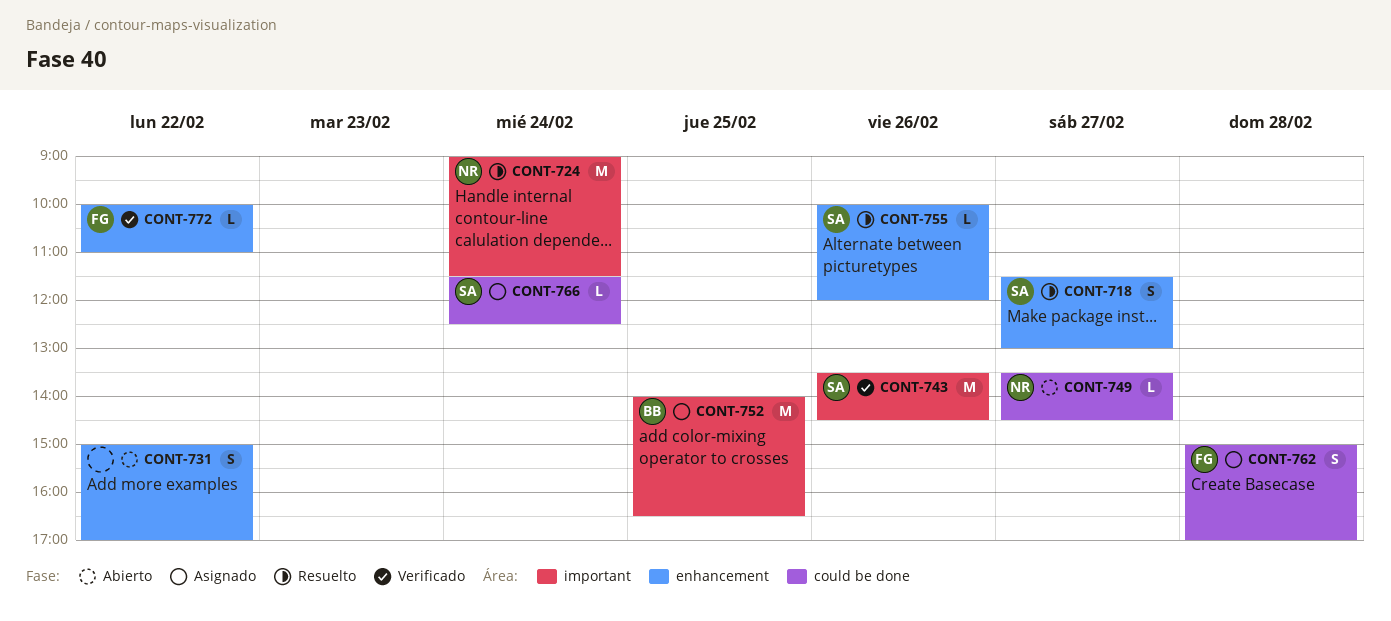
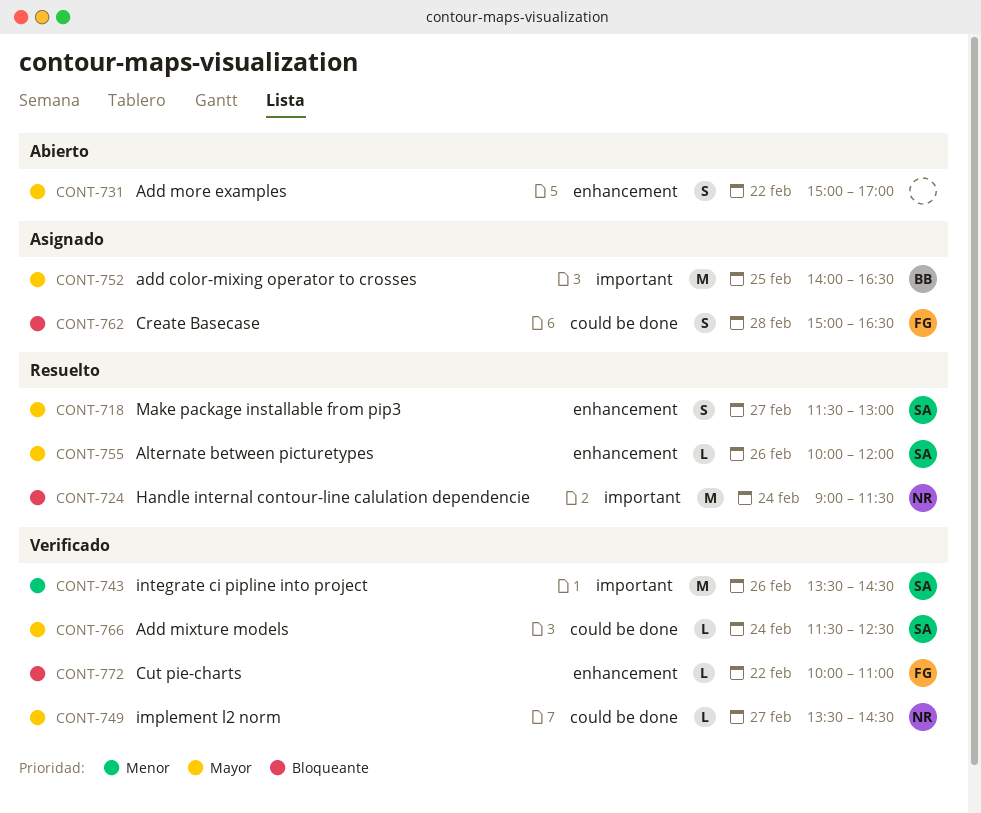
CONT-749, status: Abierto -> Verificado
CONT-762, ends: 17:00 -> 16:30
CONT-766, status: Asignado -> Verificado

